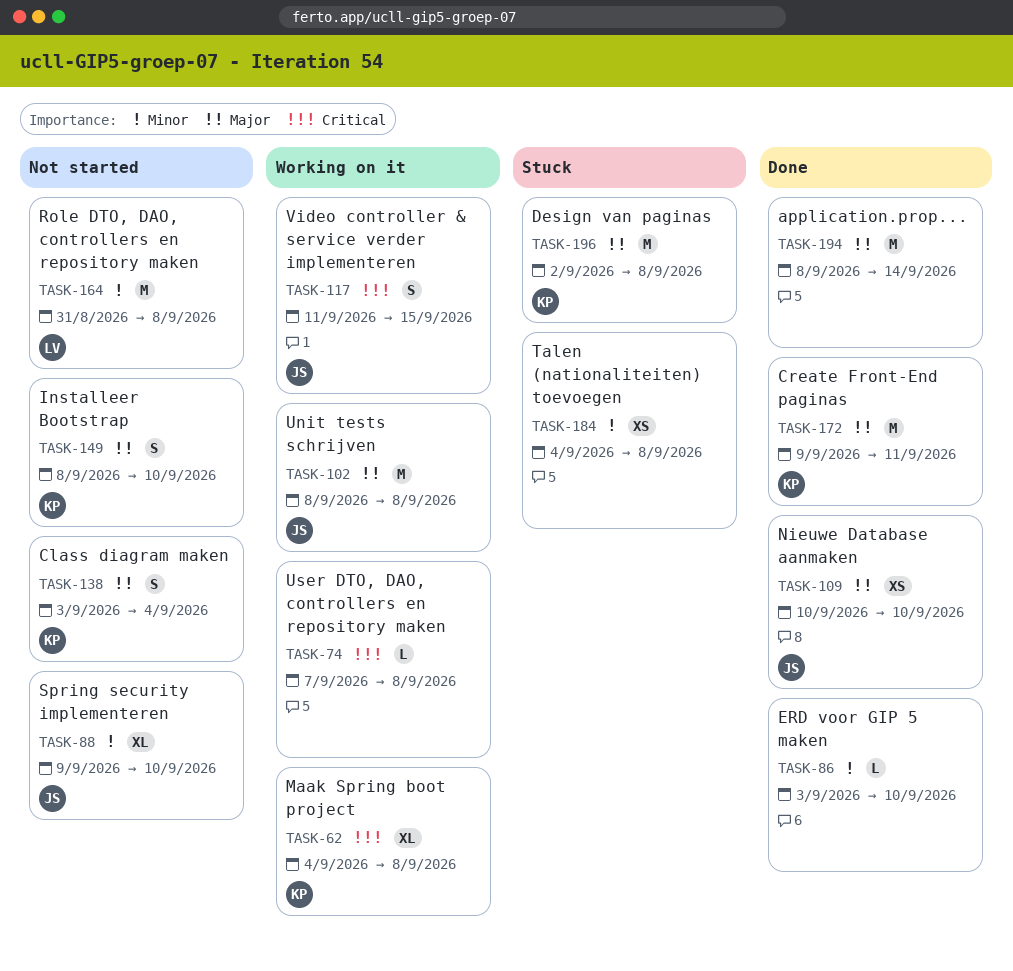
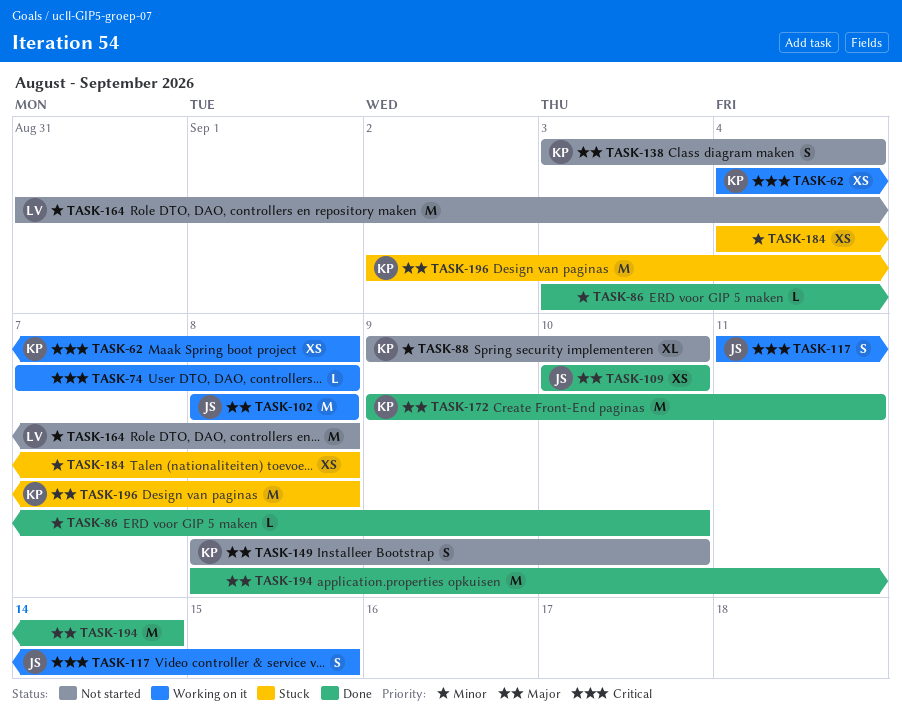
TASK-62, estimate: XL -> XS
TASK-88, owner: JS -> KP

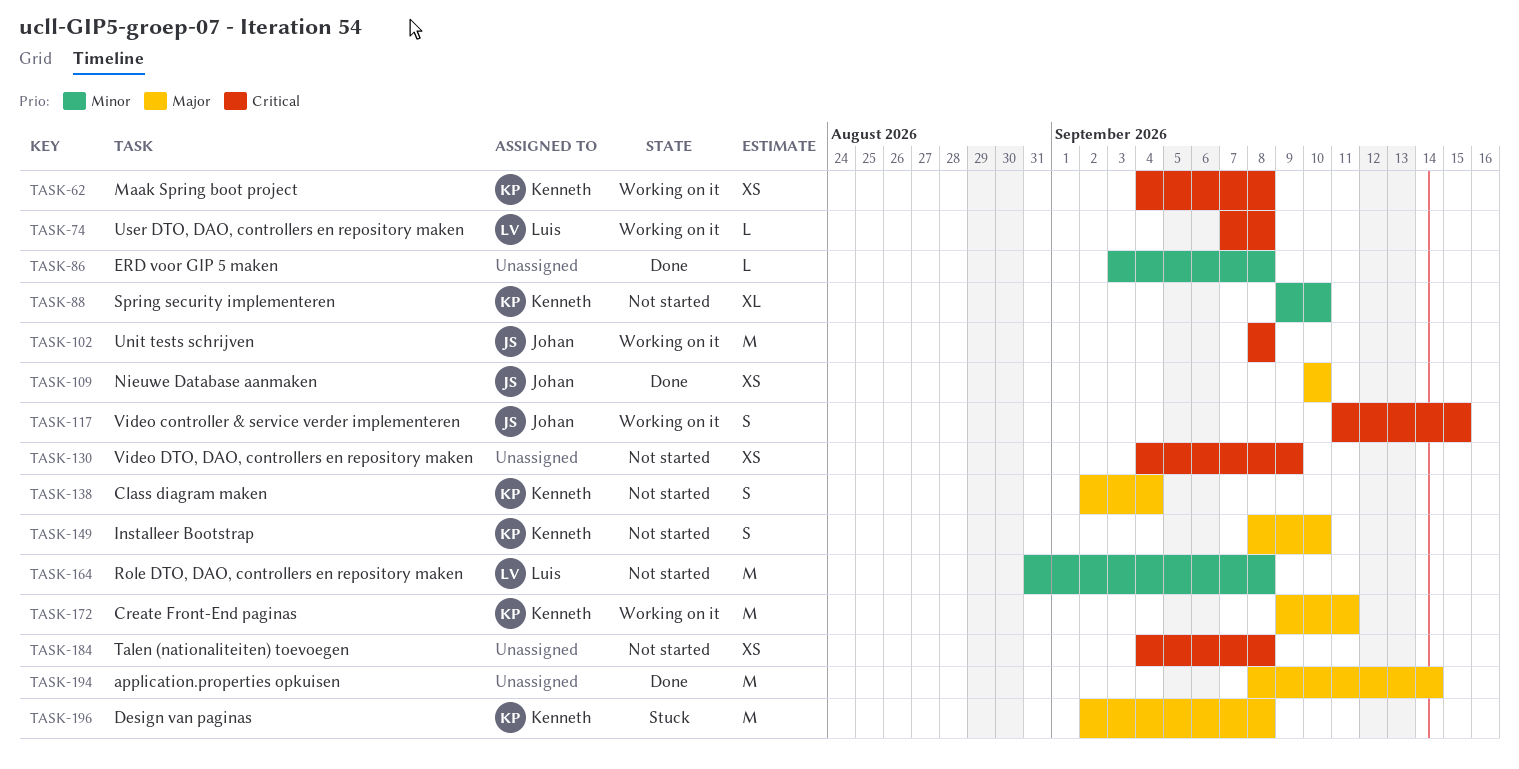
TASK-74, owner: none -> Luis
TASK-86, due: Sep 10 -> Sep 8
TASK-102, priority: Major -> Critical
TASK-130: none -> present
TASK-138, start: Sep 3 -> Sep 2
TASK-172, status: Done -> Working on it
TASK-184, status: Stuck -> Not started
TASK-184, priority: Minor -> Critical

